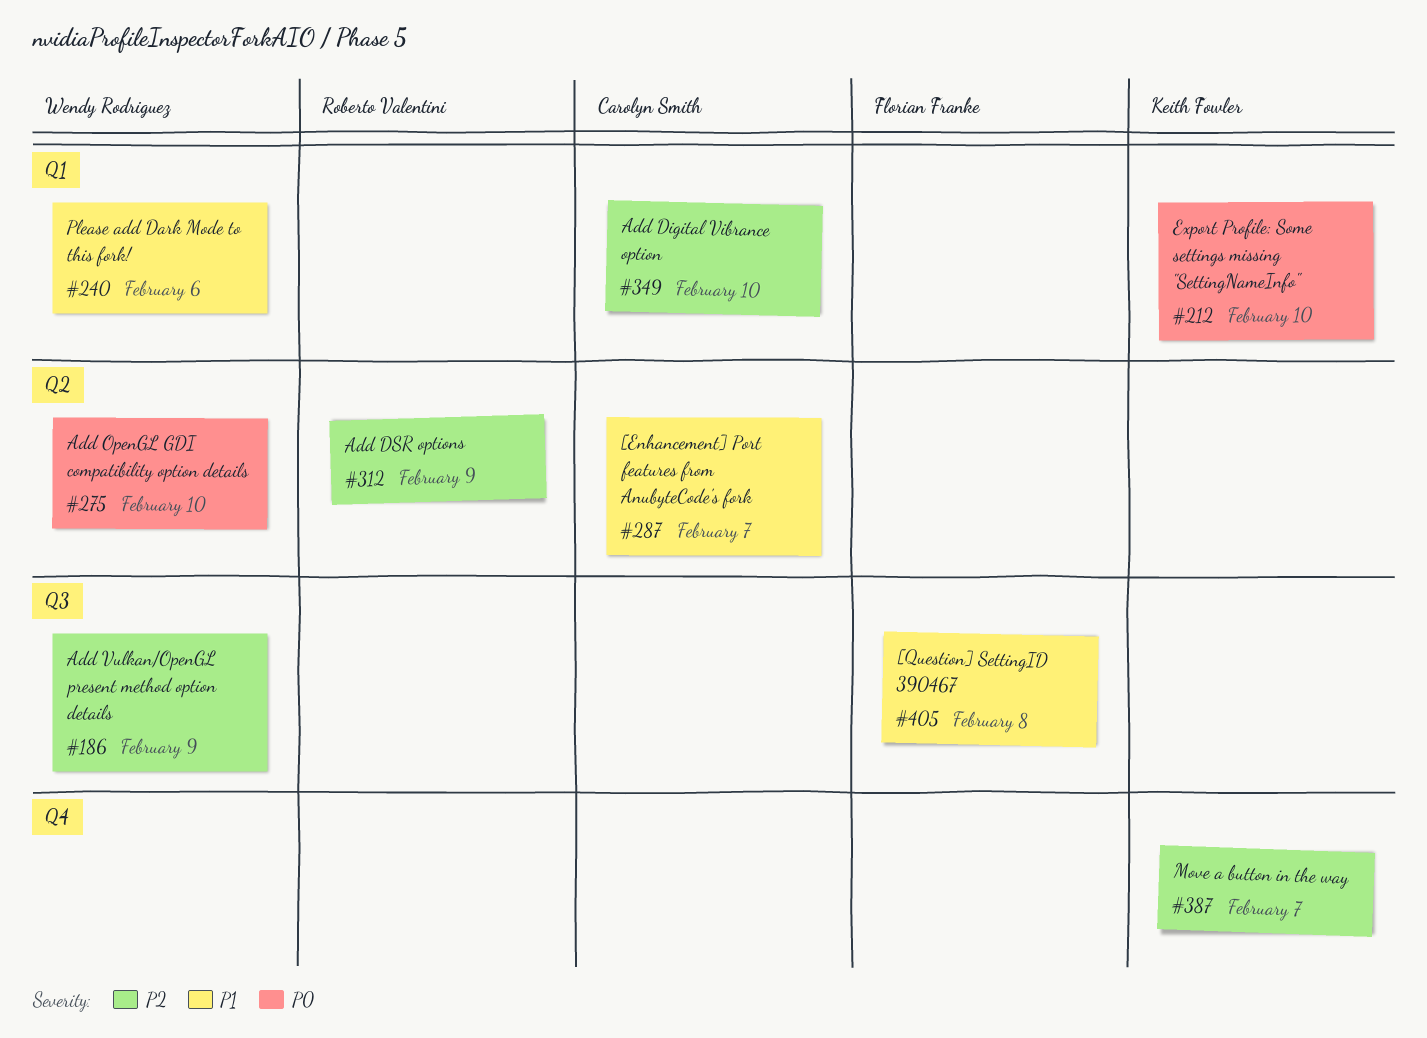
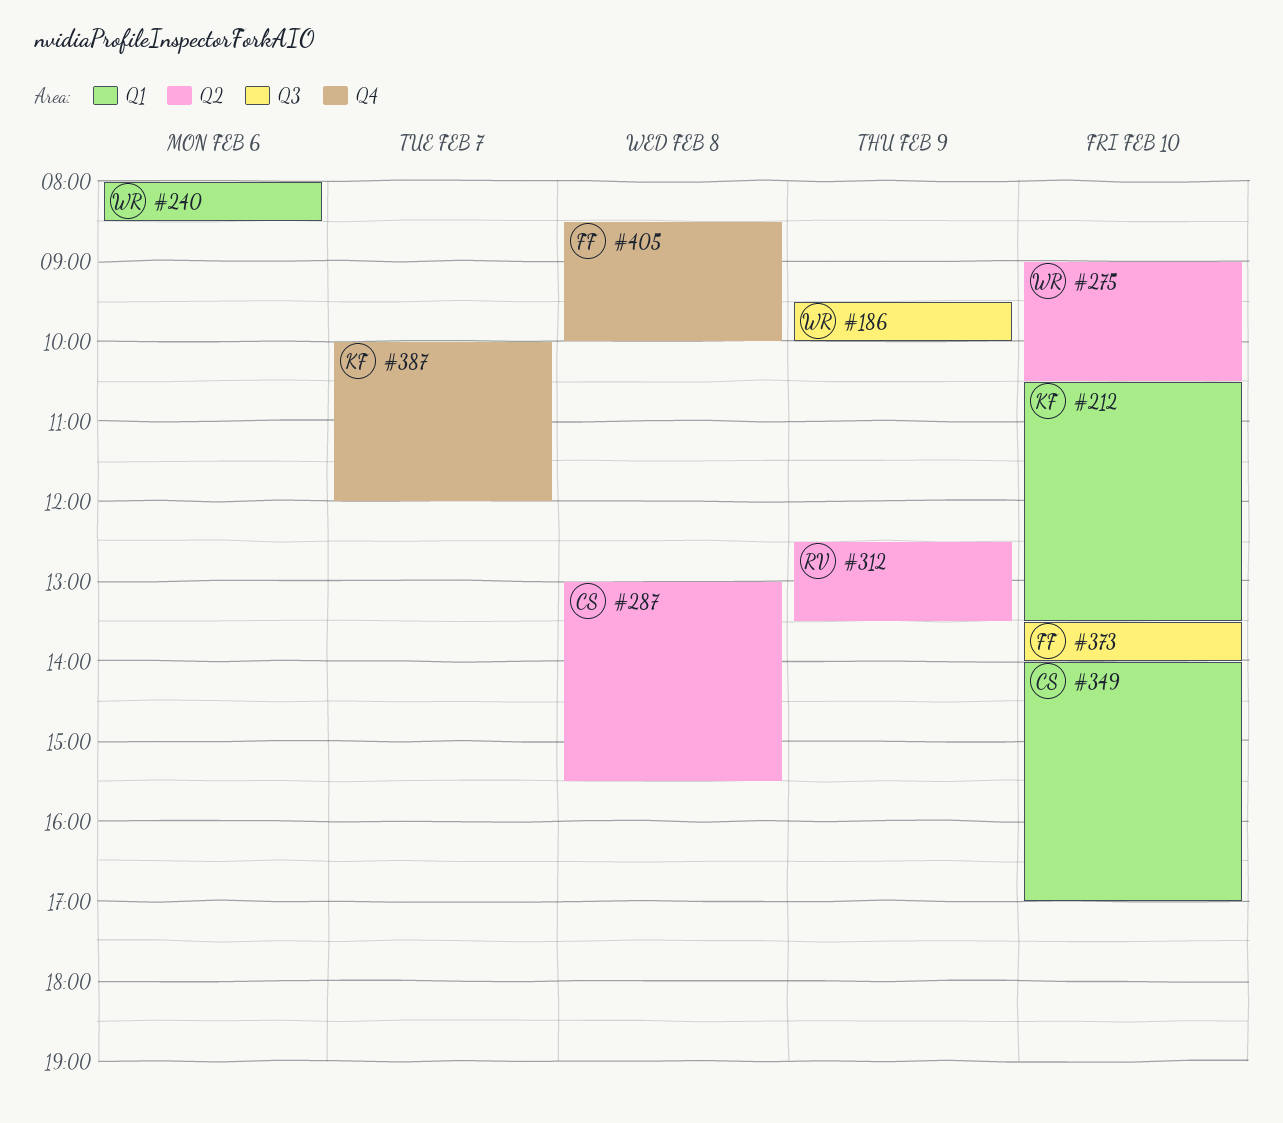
#287, day: Feb 7 -> Feb 8
#373: none -> present
#405, label: Q3 -> Q4

